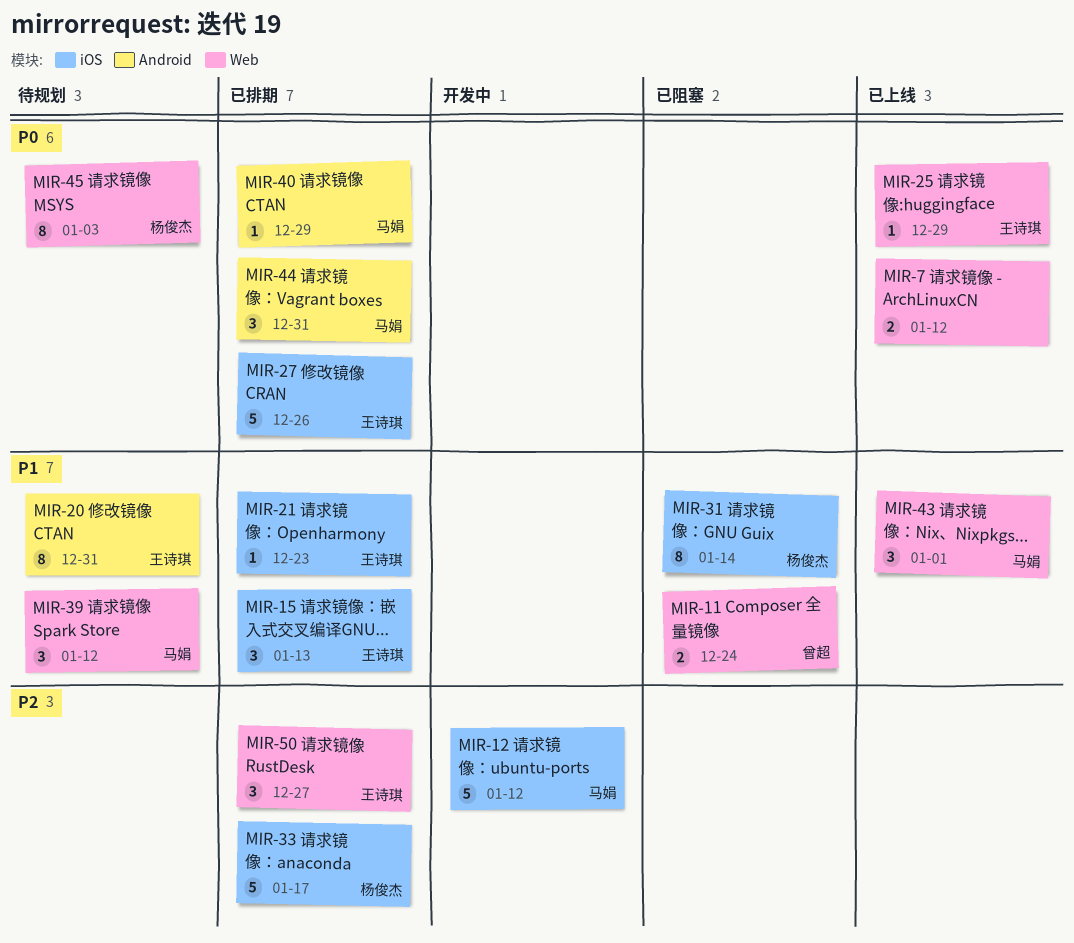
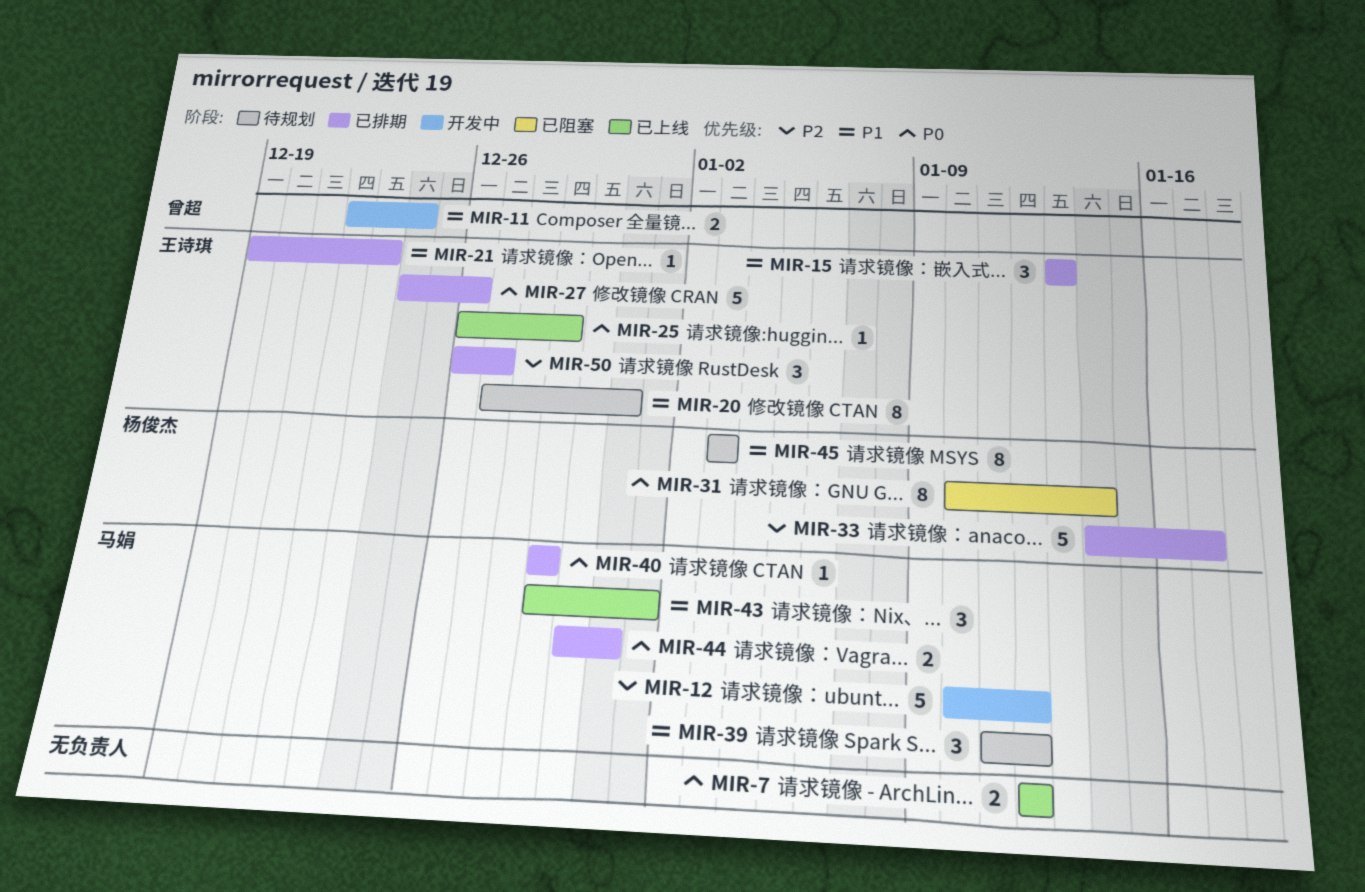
MIR-11, status: 已阻塞 -> 开发中
MIR-31, priority: P1 -> P0
MIR-44, estimate: 3 -> 2
MIR-45, priority: P0 -> P1

